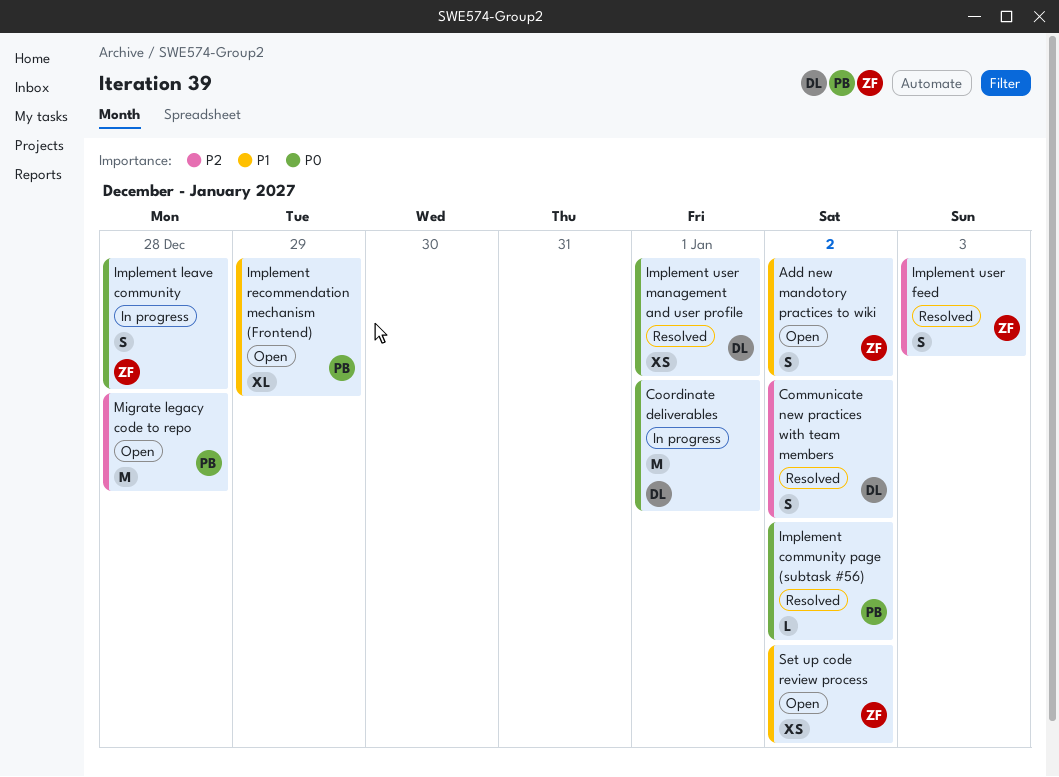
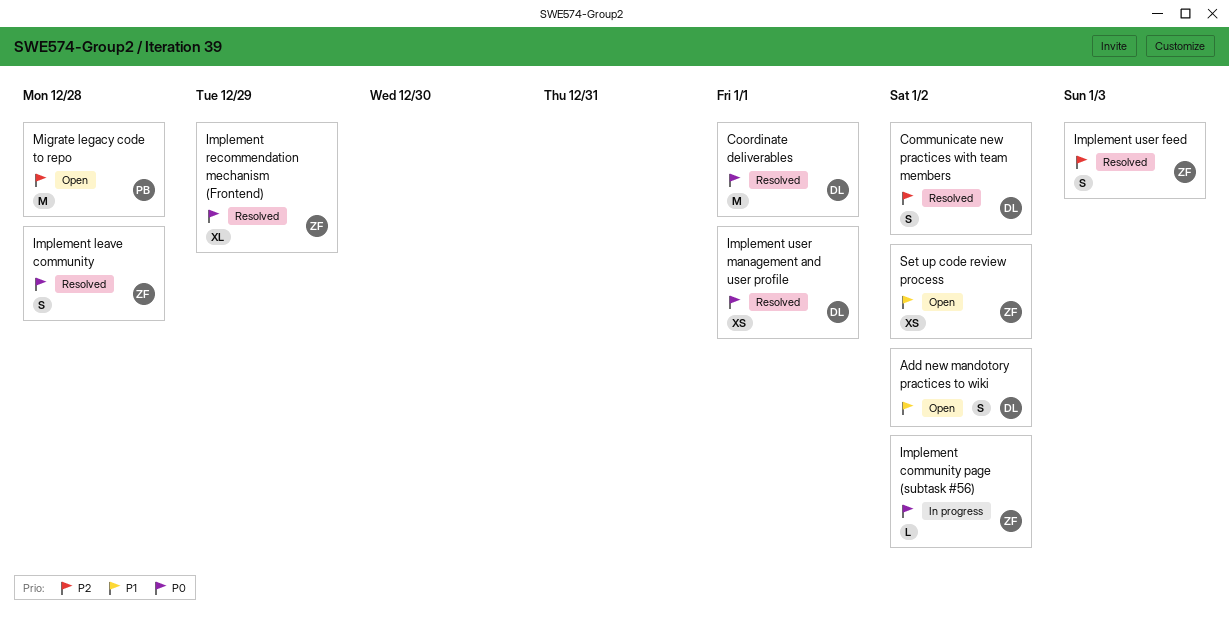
Add new mandotory practices to wiki, owner: ZF -> DL
Coordinate deliverables, status: In progress -> Resolved
Implement community page (subtask #56), status: Resolved -> In progress
Implement community page (subtask #56), owner: PB -> ZF
Implement leave community, status: In progress -> Resolved
Implement recommendation mechanism (Frontend), status: Open -> Resolved
Implement recommendation mechanism (Frontend), owner: PB -> ZF
Implement recommendation mechanism (Frontend), priority: P1 -> P0

